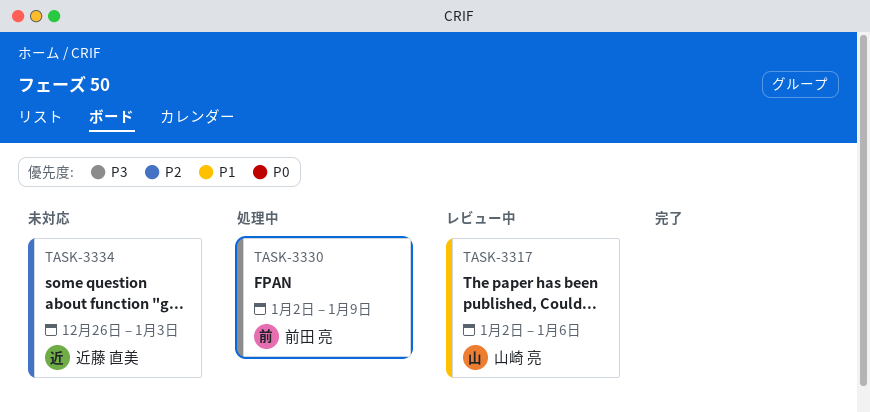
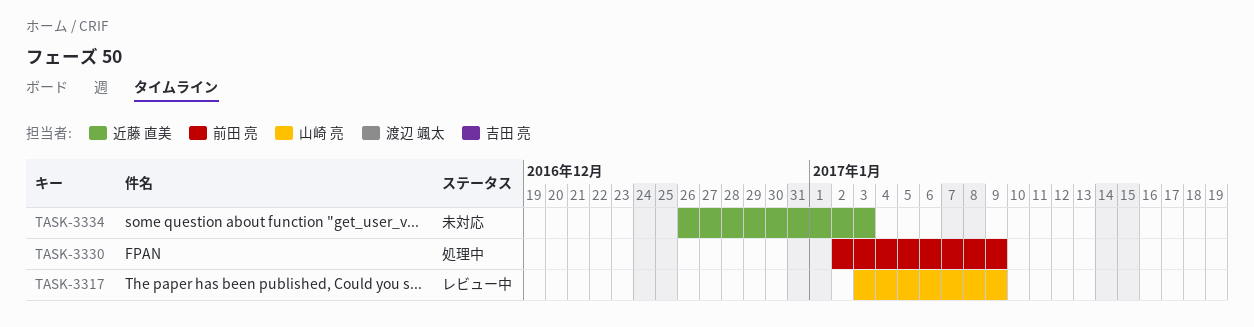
TASK-3317, start: Jan 2 -> Jan 3
TASK-3317, due: Jan 6 -> Jan 9

